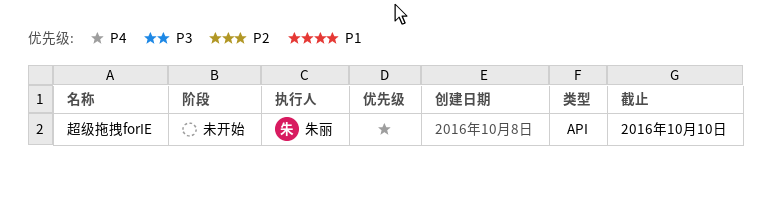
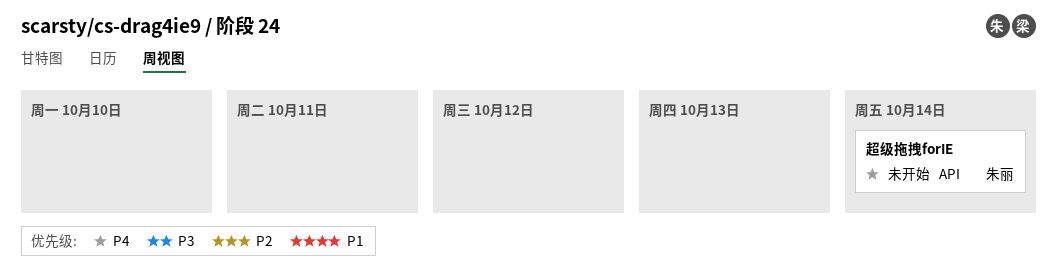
超级拖拽forIE, due: Oct 10 -> Oct 14

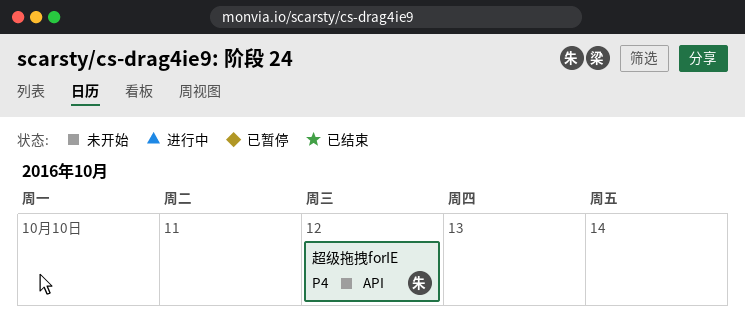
超级拖拽forIE, due: Oct 14 -> Oct 12

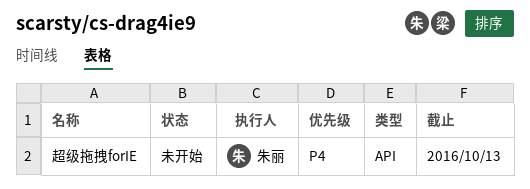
超级拖拽forIE, due: Oct 12 -> Oct 13

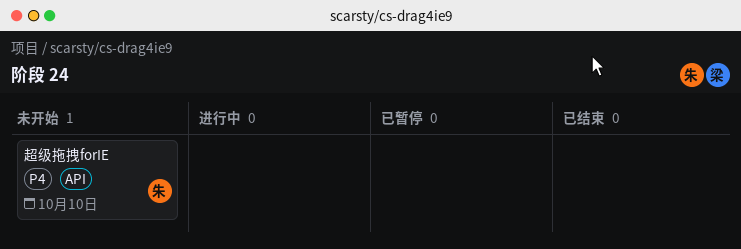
超级拖拽forIE, due: Oct 13 -> Oct 10

